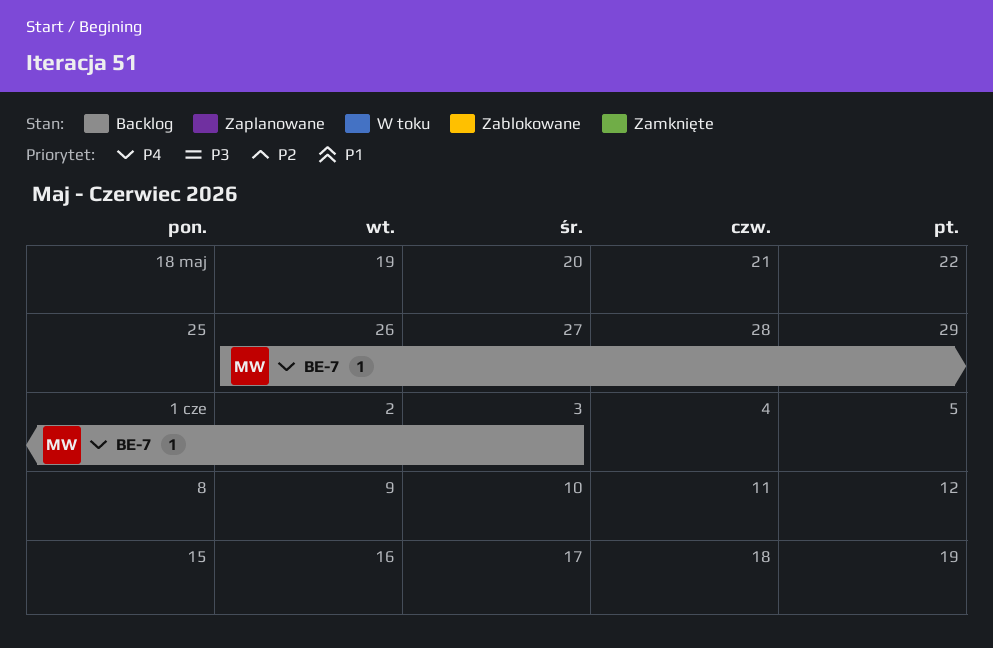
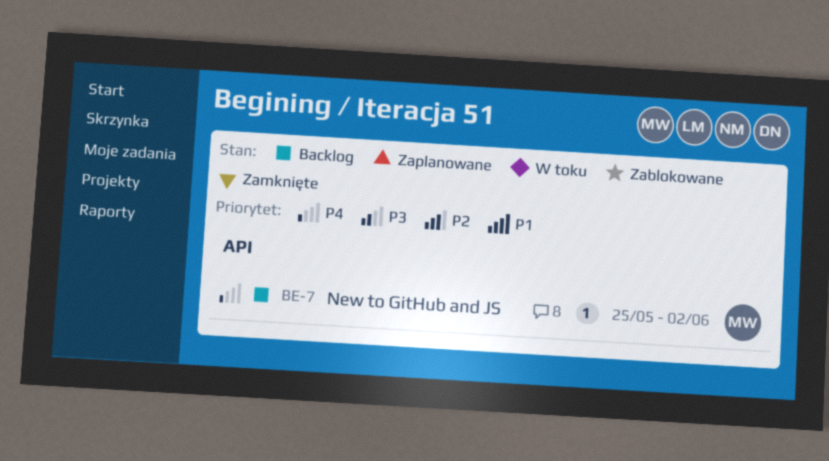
BE-7, start: May 26 -> May 25
BE-7, due: Jun 3 -> Jun 2

